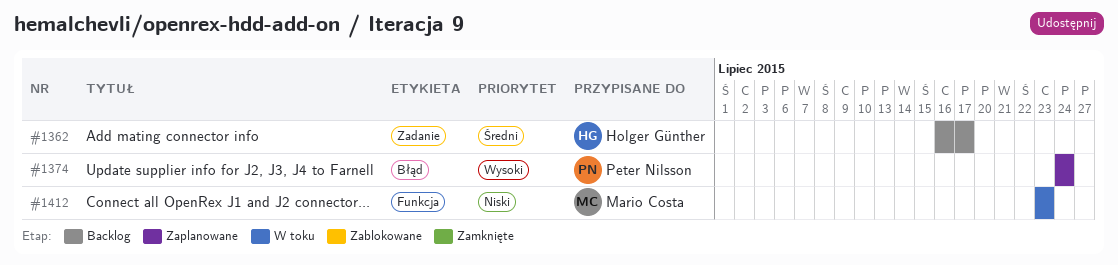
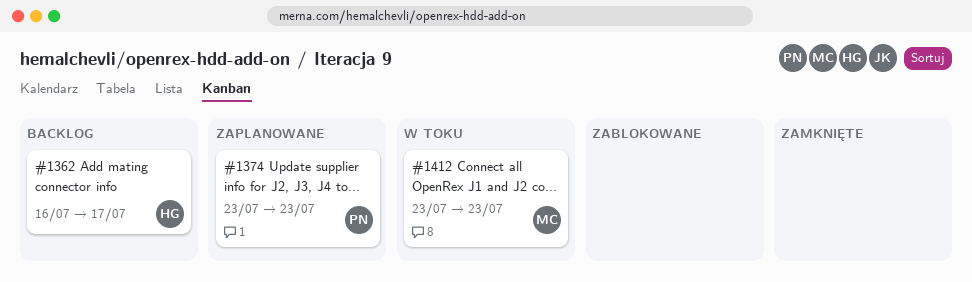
#1374, start: Jul 24 -> Jul 23
#1374, due: Jul 24 -> Jul 23

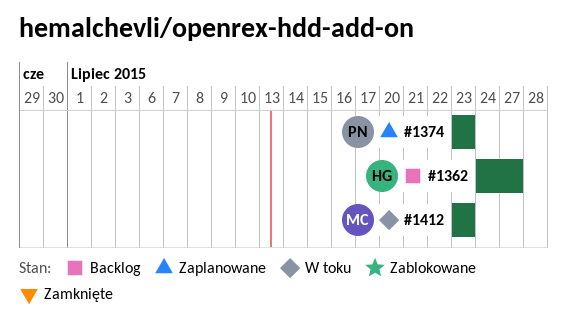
#1362, start: Jul 16 -> Jul 24
#1362, due: Jul 17 -> Jul 27

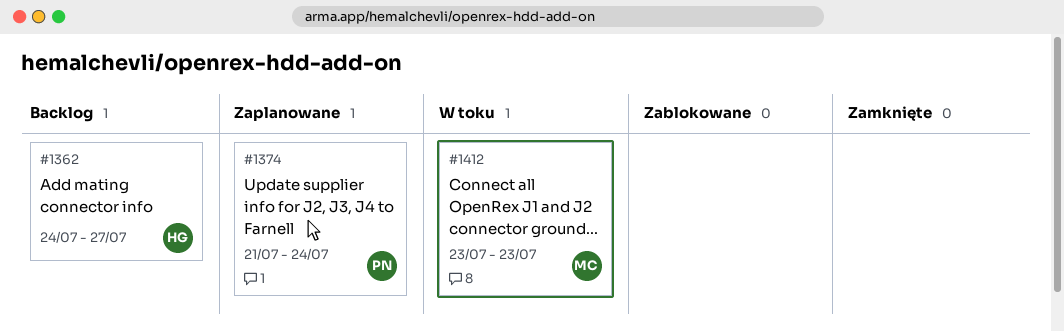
#1374, start: Jul 23 -> Jul 21
#1374, due: Jul 23 -> Jul 24

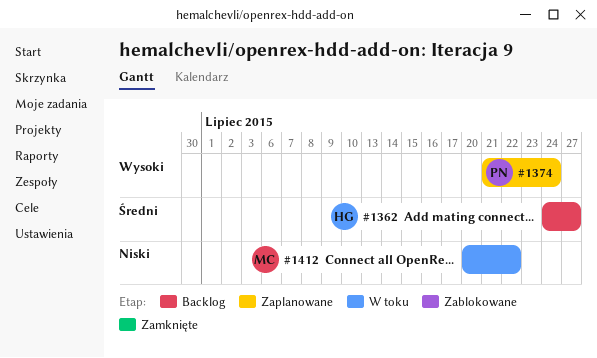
#1412, start: Jul 23 -> Jul 20
#1412, due: Jul 23 -> Jul 22

